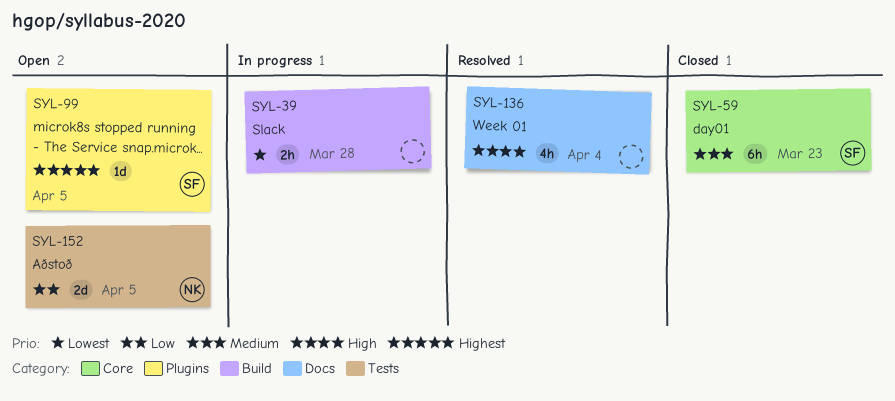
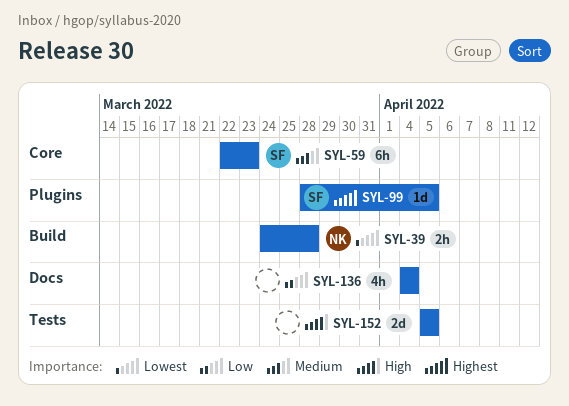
SYL-39, owner: none -> NK
SYL-136, priority: High -> Low
SYL-152, owner: NK -> none
SYL-152, priority: Low -> High

